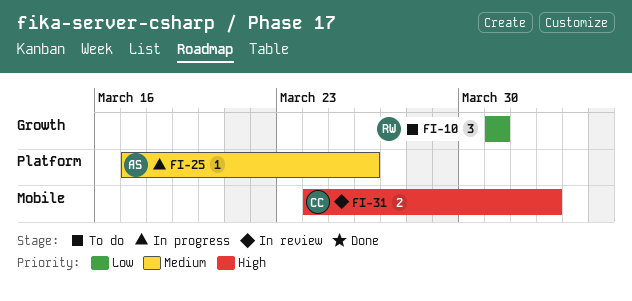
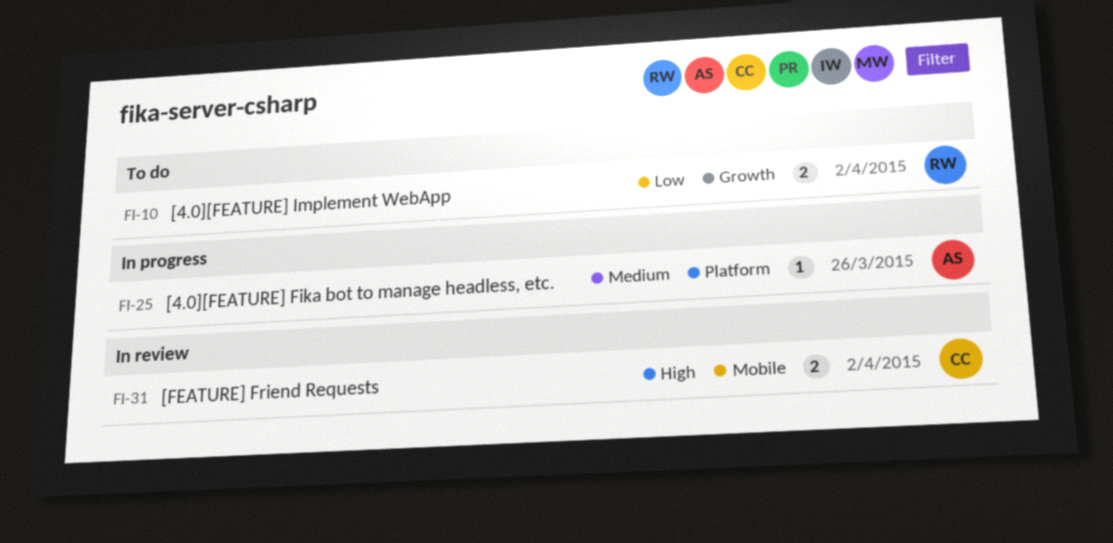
FI-10, estimate: 3 -> 2
FI-10, due: Mar 31 -> Apr 2

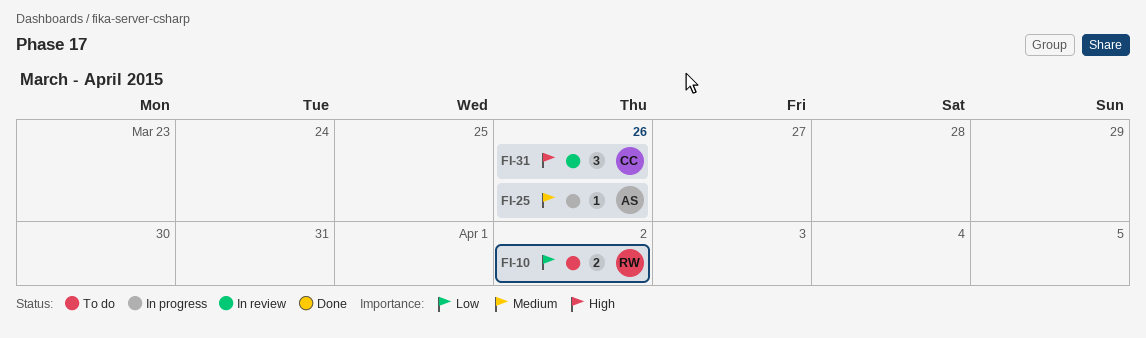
FI-31, estimate: 2 -> 3
FI-31, due: Apr 2 -> Mar 26

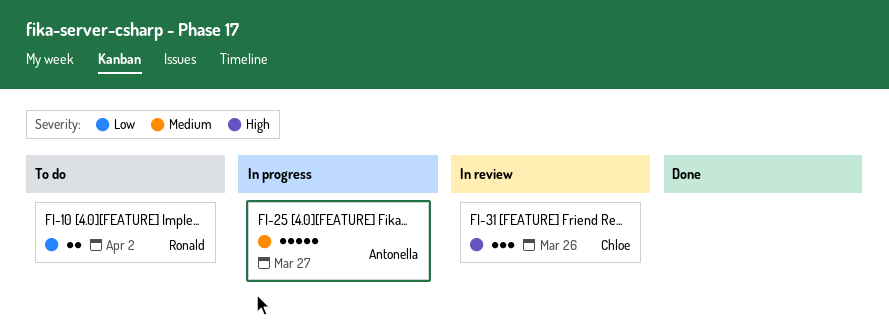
FI-25, estimate: 1 -> 5
FI-25, due: Mar 26 -> Mar 27

